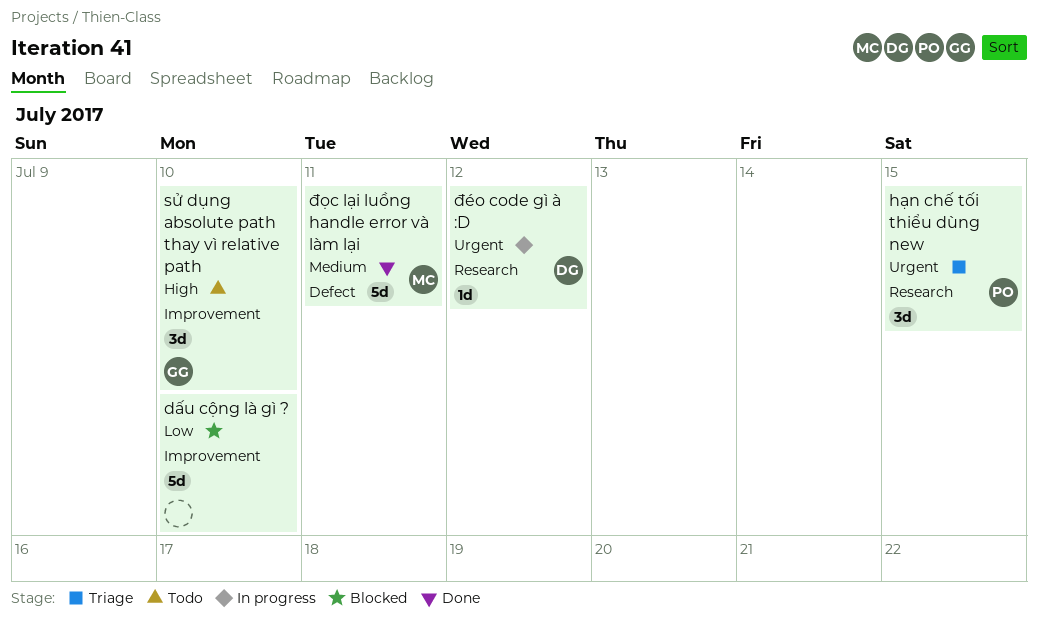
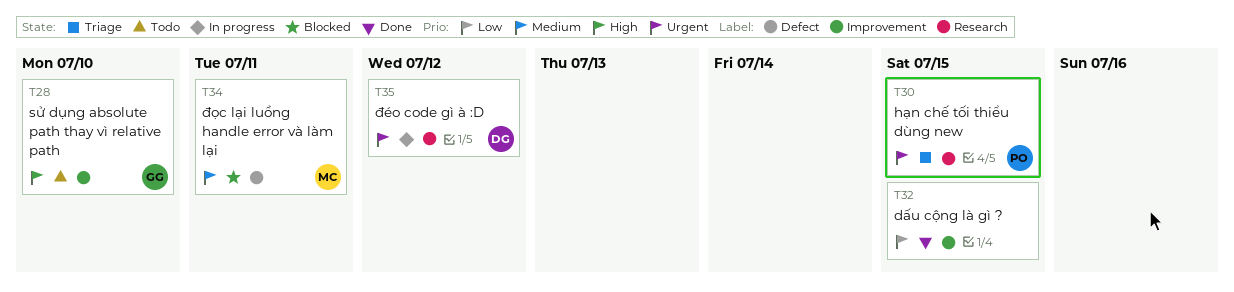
dấu cộng là gì ?, status: Blocked -> Done
dấu cộng là gì ?, due: Jul 10 -> Jul 15
đọc lại luồng handle error và làm lại, status: Done -> Blocked

